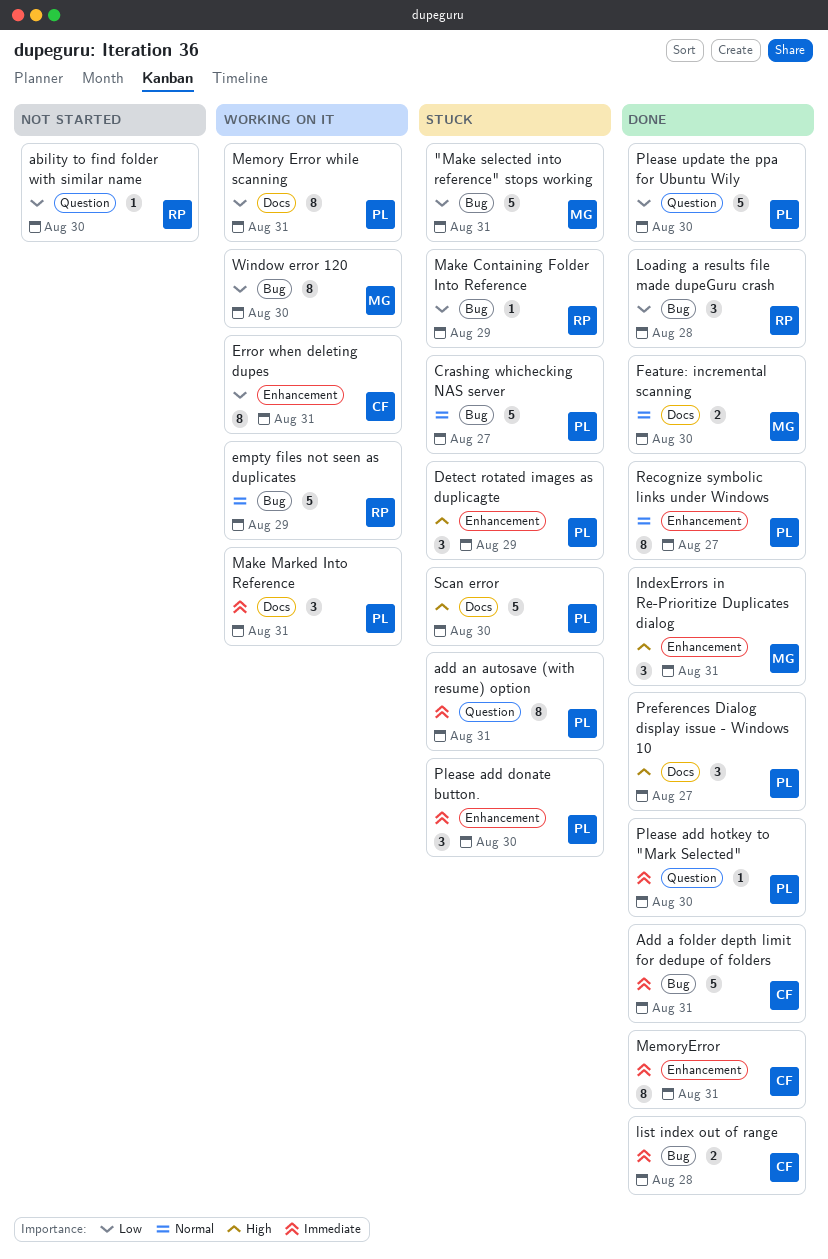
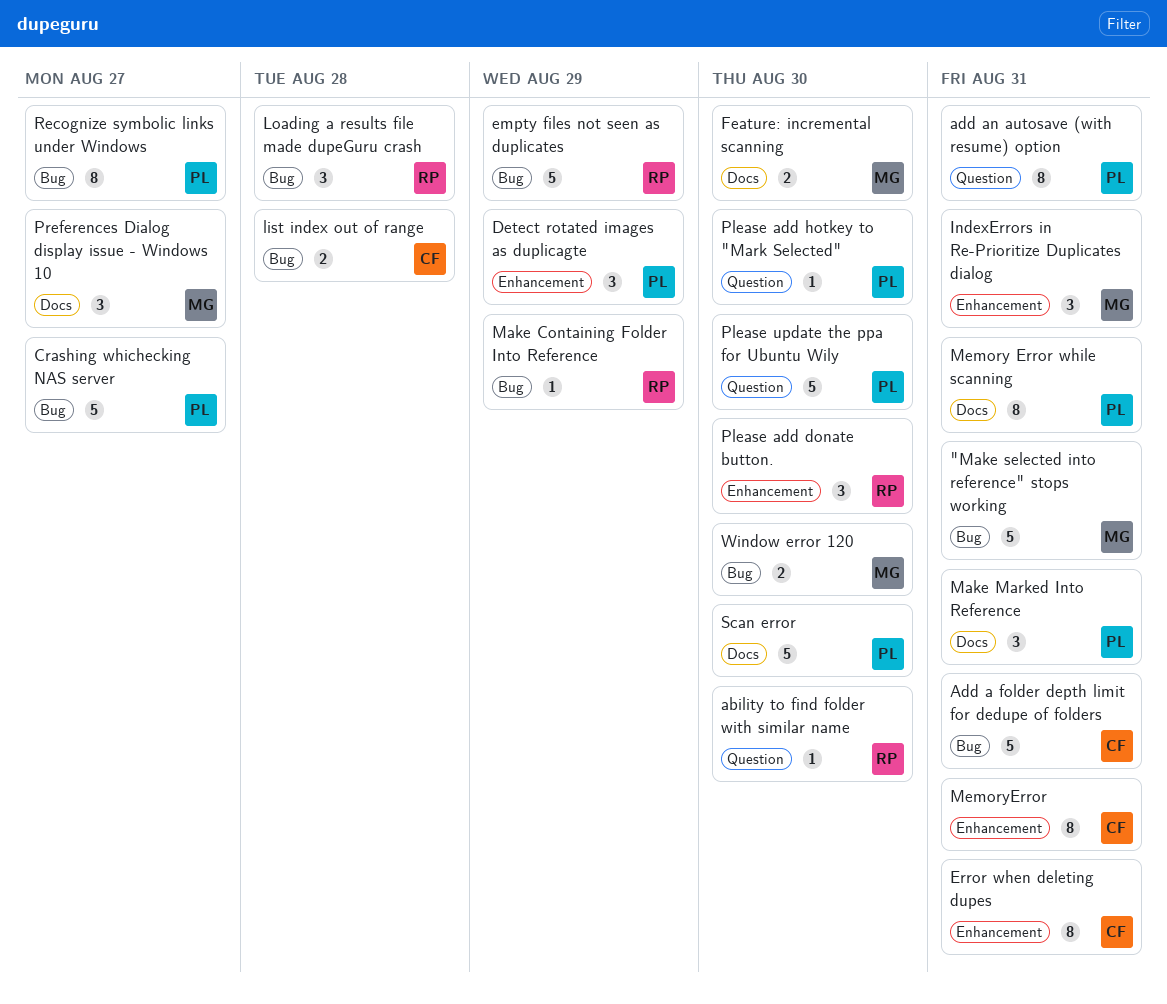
Please add donate button., owner: PL -> RP
Preferences Dialog display issue - Windows 10, owner: PL -> MG
Recognize symbolic links under Windows, label: Enhancement -> Bug
Window error 120, estimate: 8 -> 2

